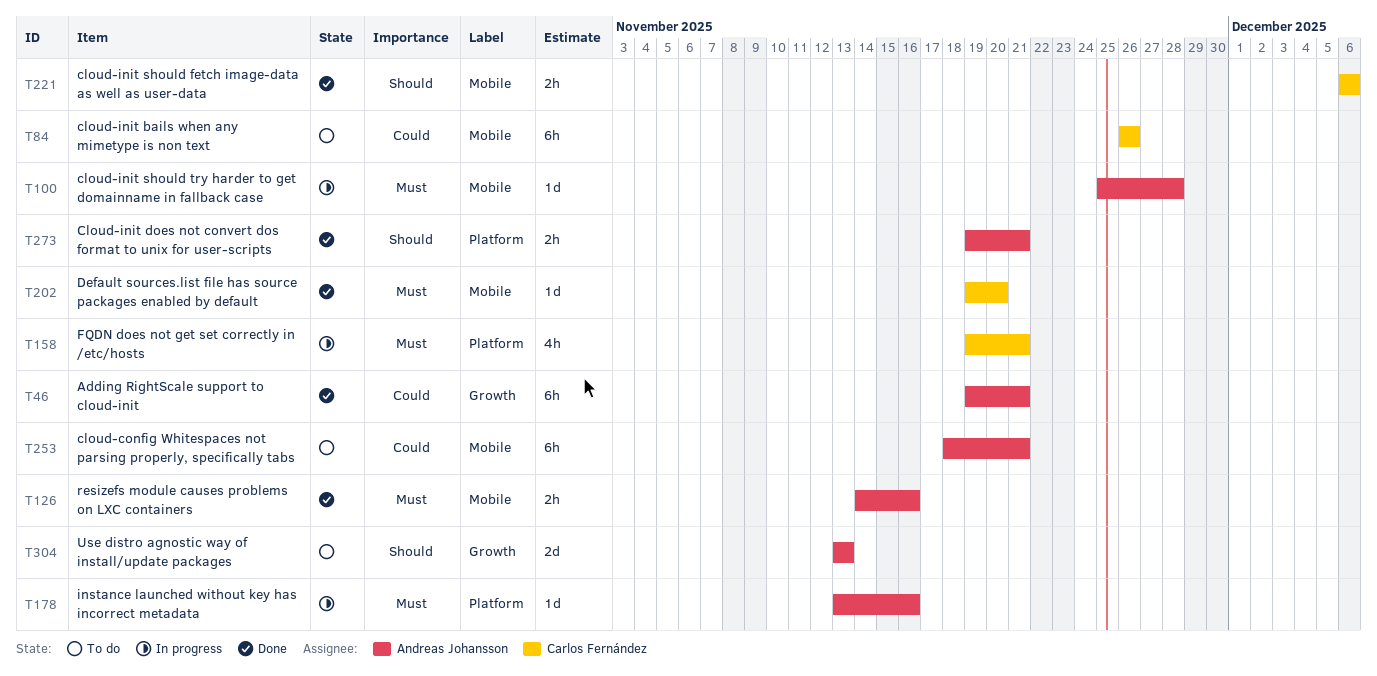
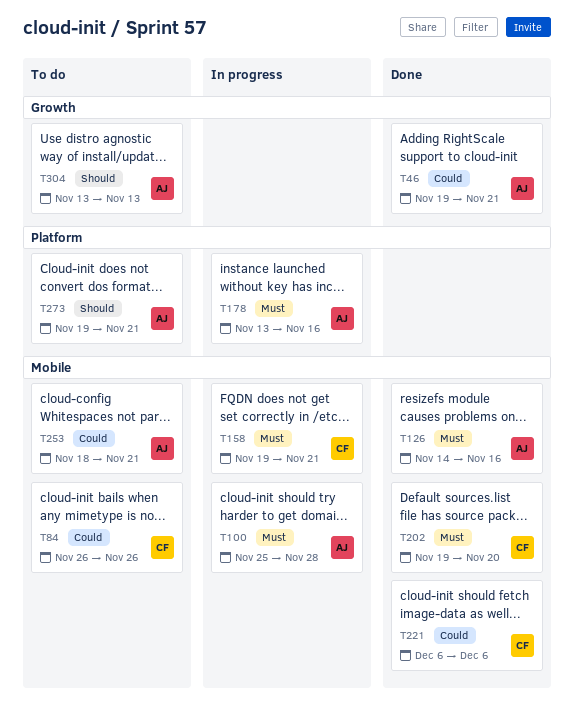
T158, label: Platform -> Mobile
T221, priority: Should -> Could
T273, status: Done -> To do

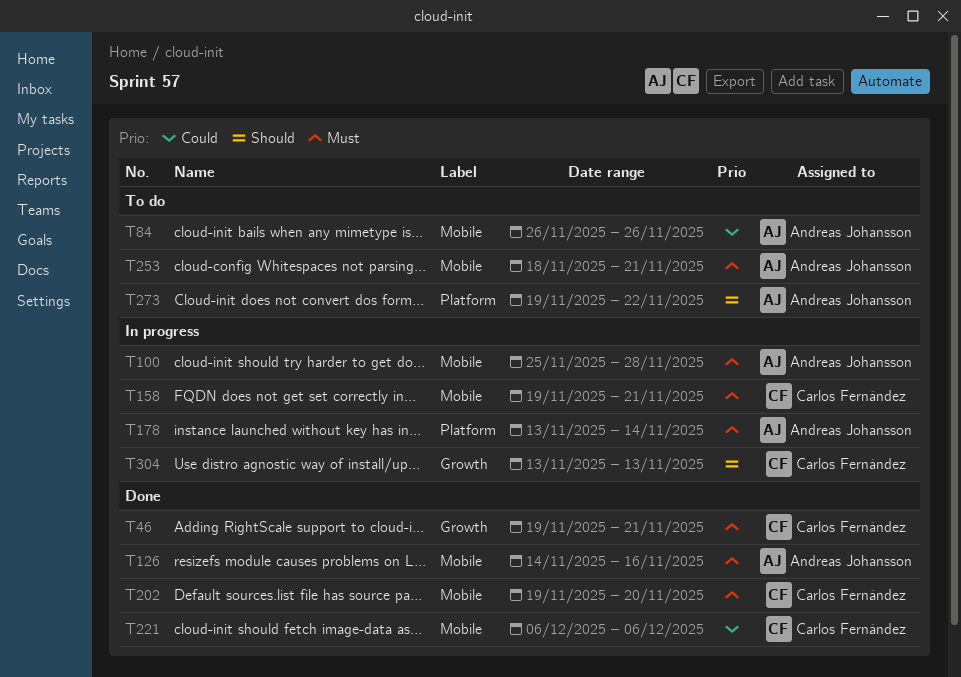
T46, owner: Andreas Johansson -> Carlos Fernández
T46, priority: Could -> Must
T84, owner: Carlos Fernández -> Andreas Johansson
T178, due: Nov 16 -> Nov 14
T253, priority: Could -> Must
T273, due: Nov 21 -> Nov 22
T304, status: To do -> In progress
T304, owner: Andreas Johansson -> Carlos Fernández

